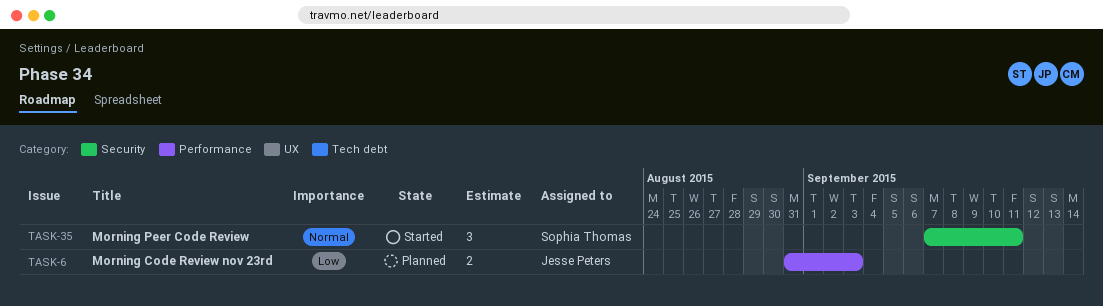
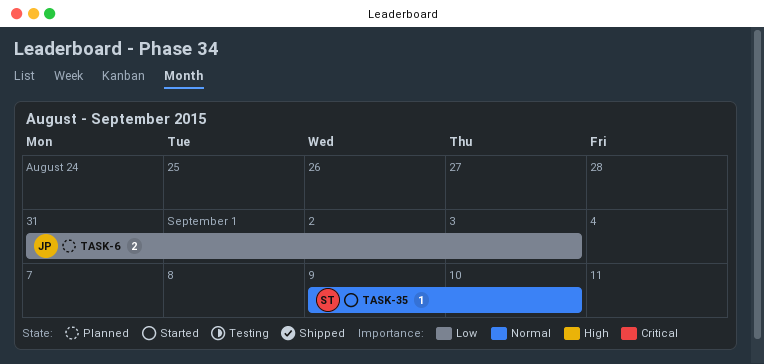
TASK-35, estimate: 3 -> 1
TASK-35, start: Sep 7 -> Sep 9
TASK-35, due: Sep 11 -> Sep 10

